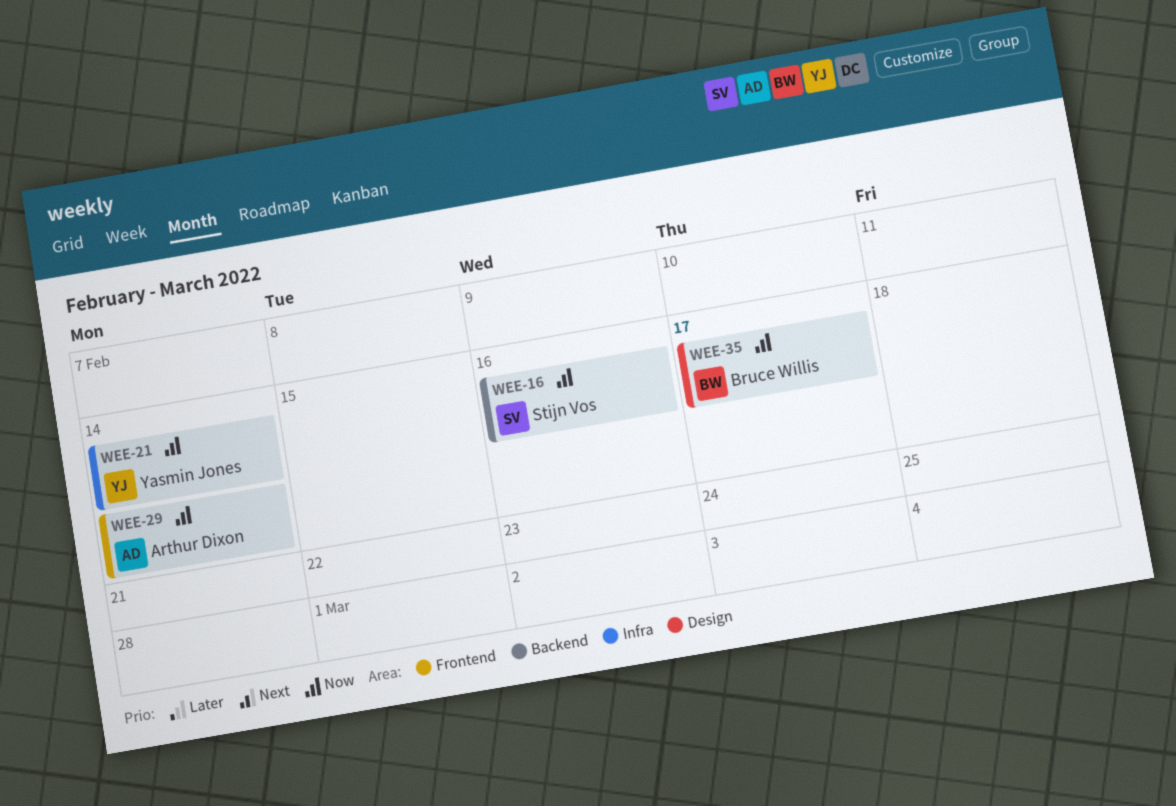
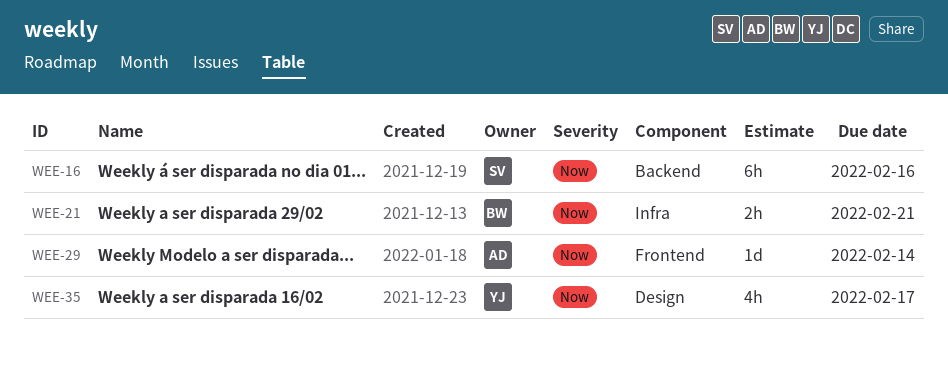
WEE-21, owner: Yasmin Jones -> Bruce Willis
WEE-21, due: Feb 14 -> Feb 21
WEE-35, owner: Bruce Willis -> Yasmin Jones

